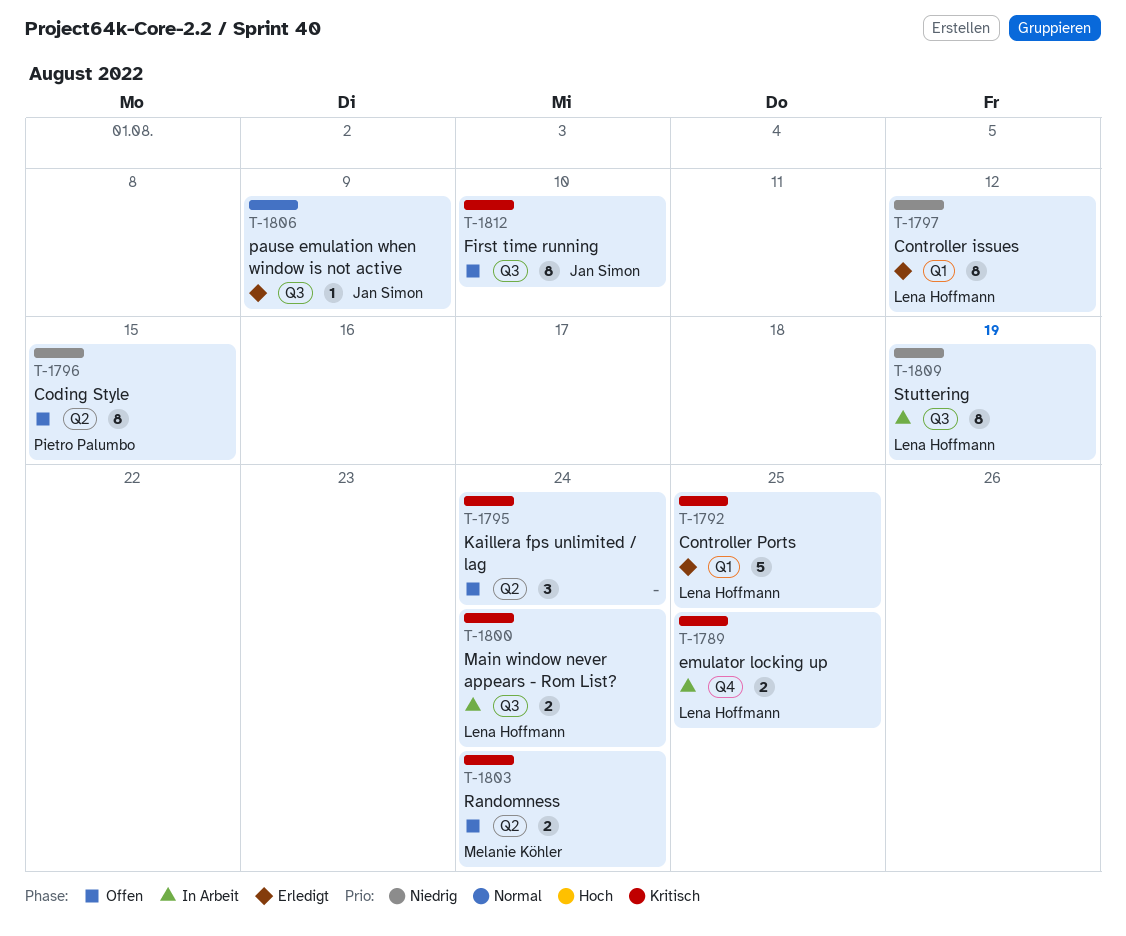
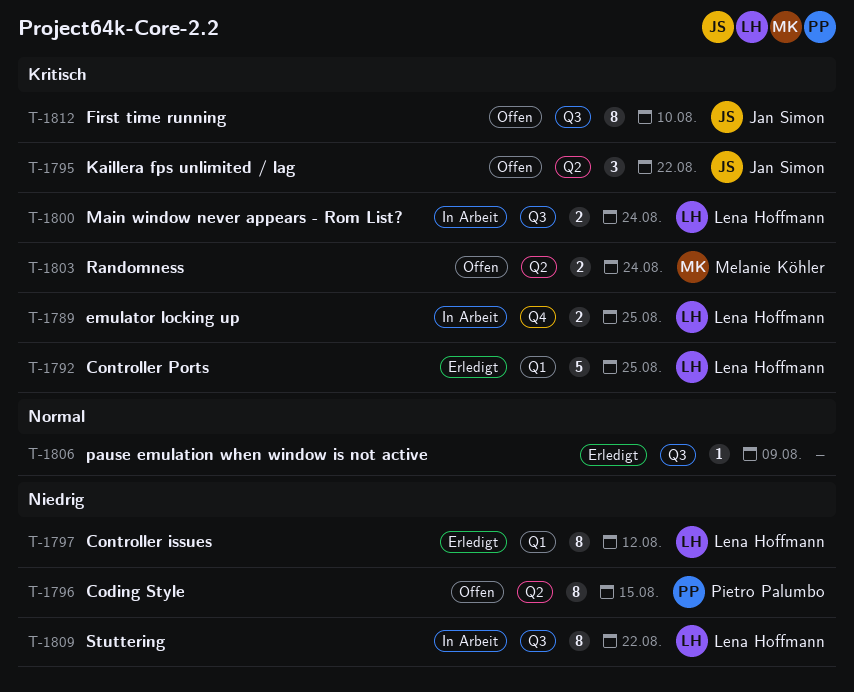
T-1795, owner: none -> Jan Simon
T-1795, due: Aug 24 -> Aug 22
T-1806, owner: Jan Simon -> none
T-1809, due: Aug 19 -> Aug 22

